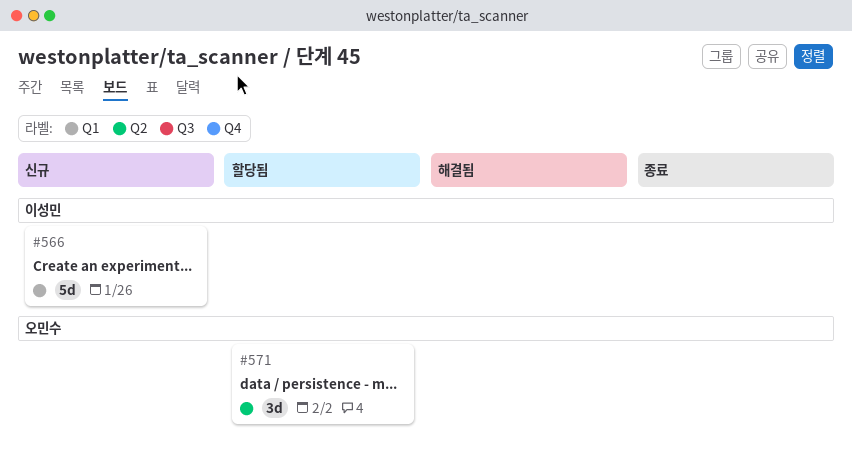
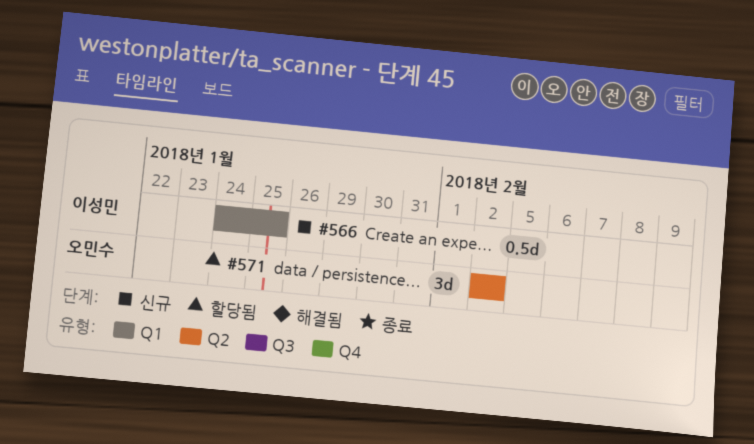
#566, estimate: 5d -> 0.5d
#566, due: Jan 26 -> Jan 25

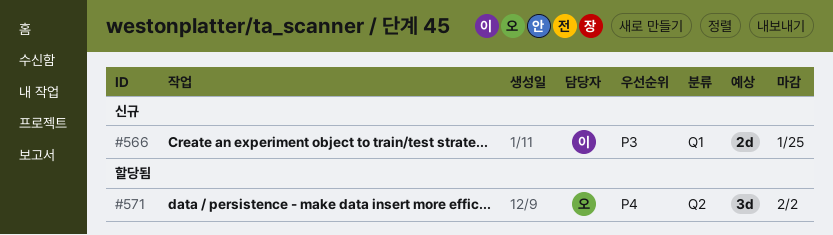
#566, estimate: 0.5d -> 2d

